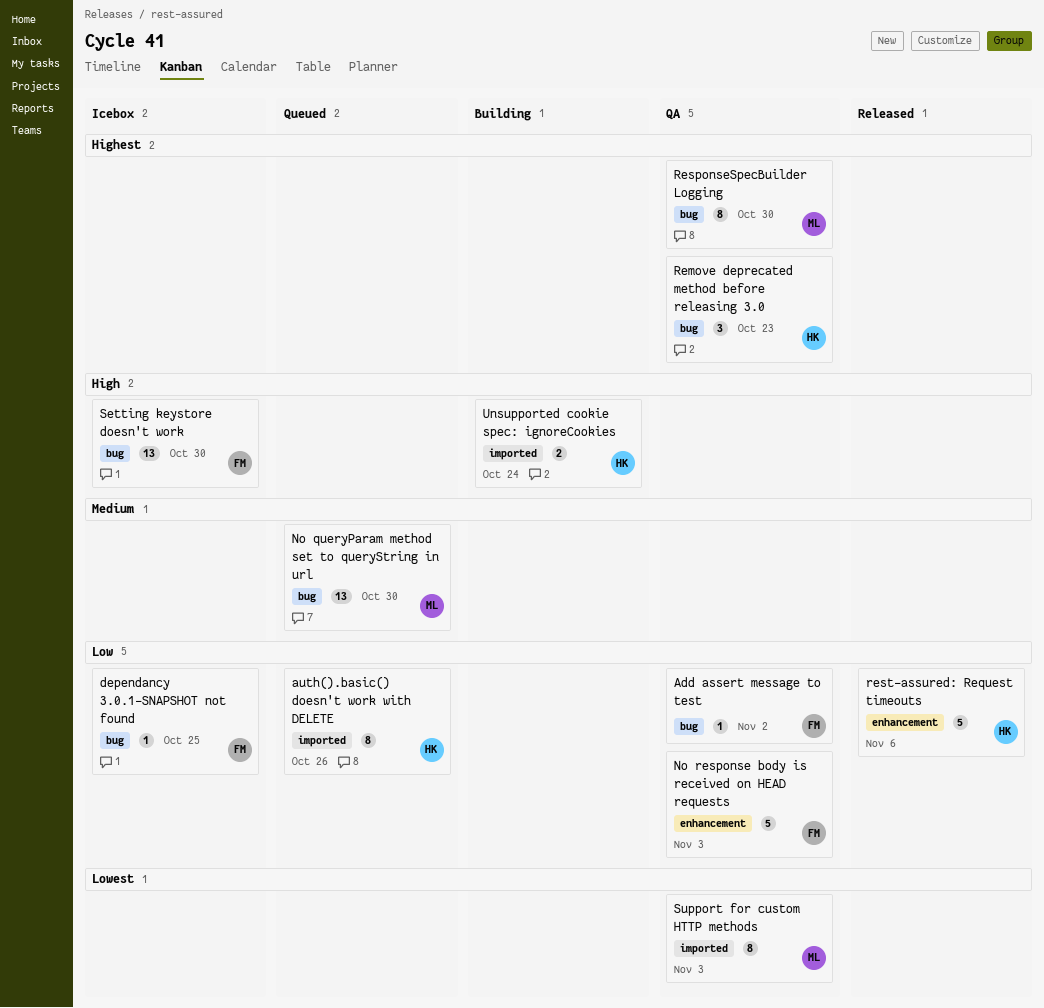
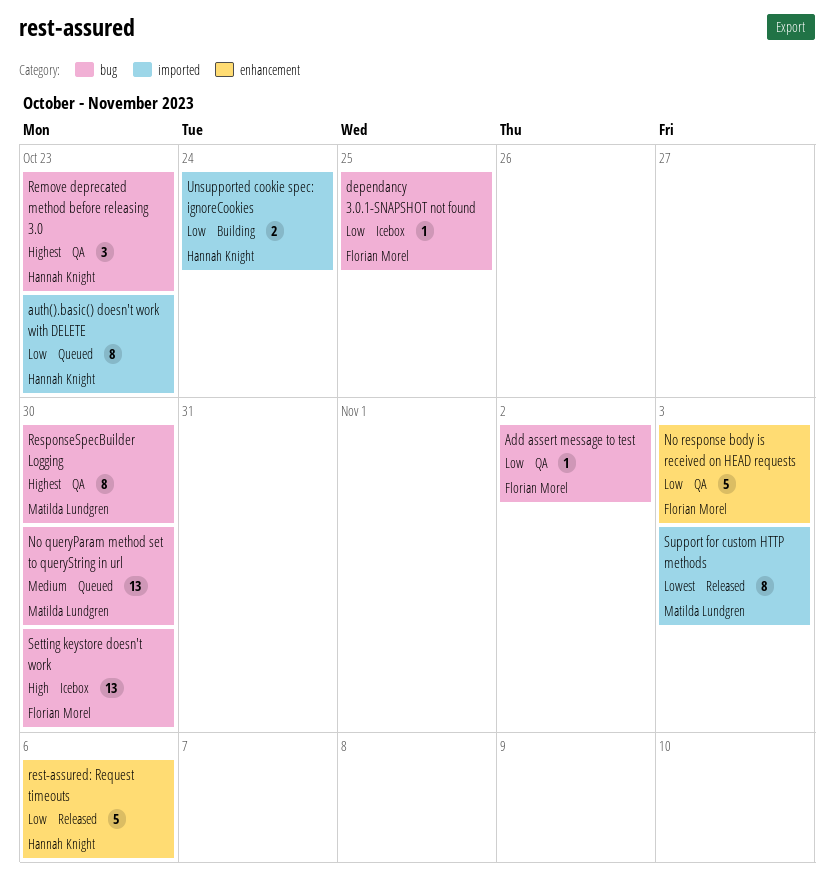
auth().basic() doesn't work with DELETE, due: Oct 26 -> Oct 23
Support for custom HTTP methods, status: QA -> Released
Unsupported cookie spec: ignoreCookies, priority: High -> Low

